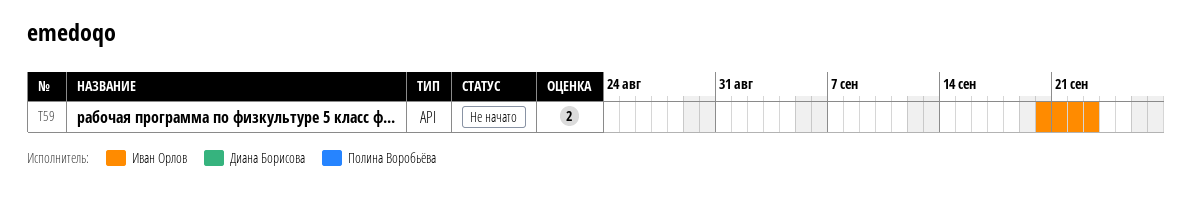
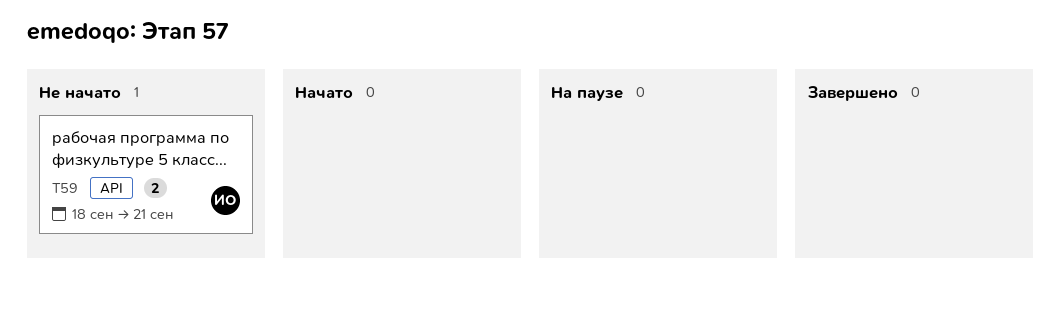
T59, start: Sep 20 -> Sep 18
T59, due: Sep 23 -> Sep 21

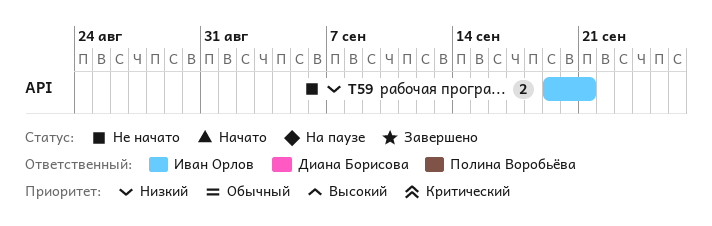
T59, start: Sep 18 -> Sep 19

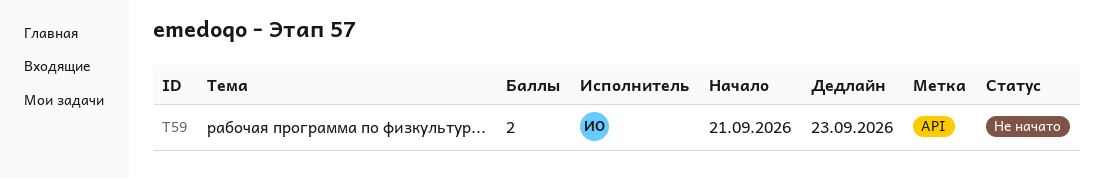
T59, start: Sep 19 -> Sep 21
T59, due: Sep 21 -> Sep 23

